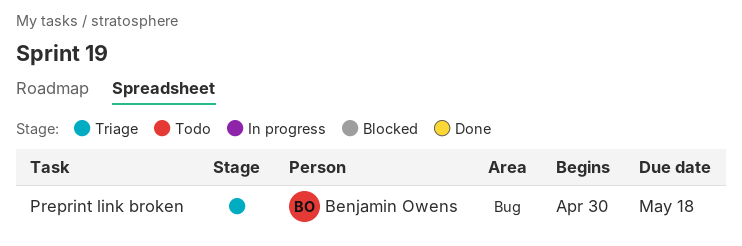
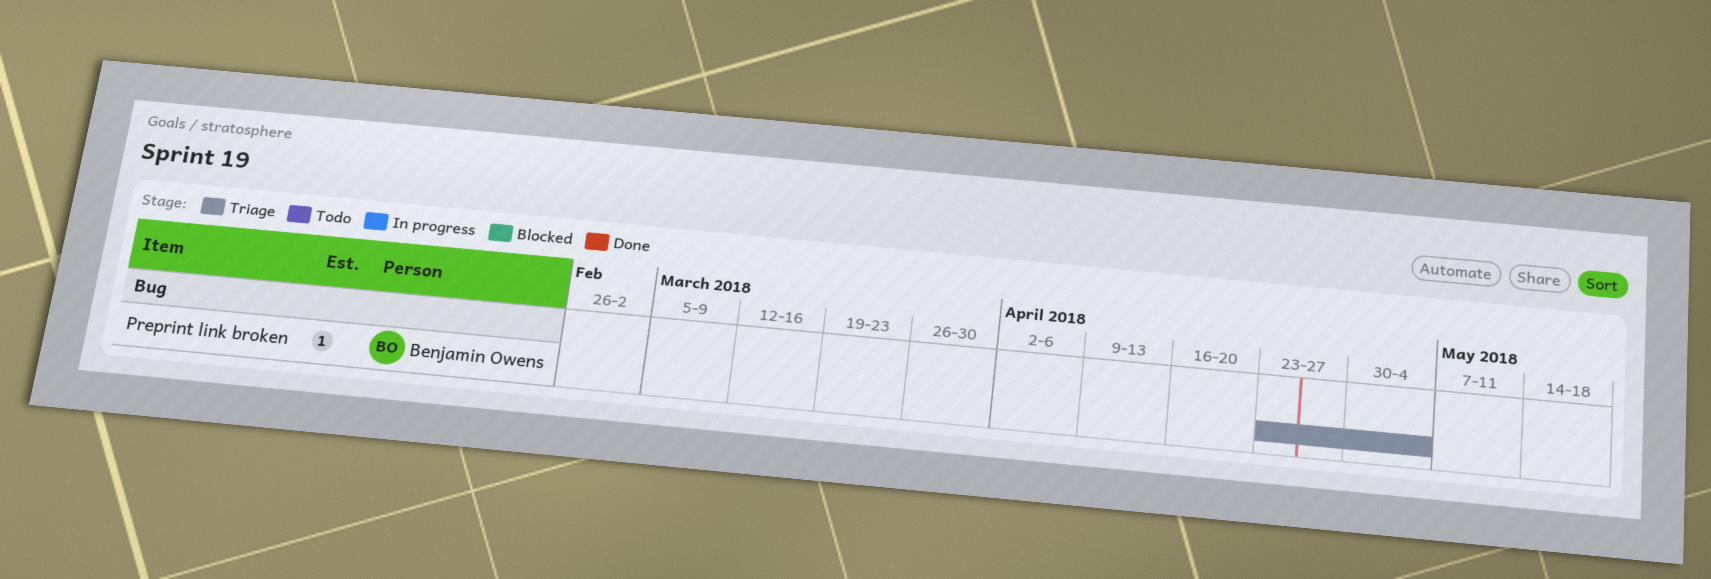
Preprint link broken, start: Apr 30 -> Apr 23
Preprint link broken, due: May 18 -> May 4

